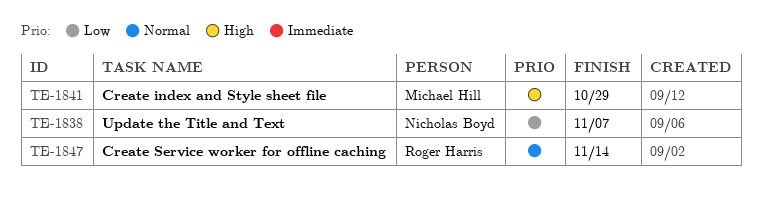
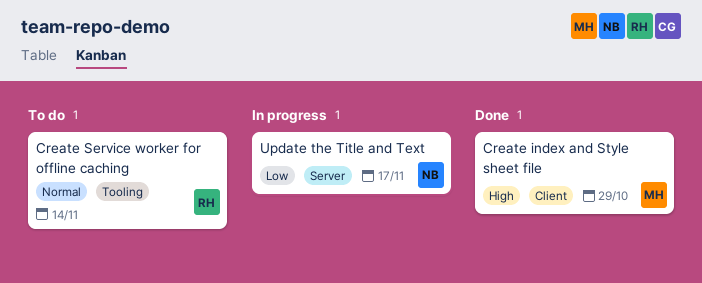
Update the Title and Text, due: Nov 7 -> Nov 17

